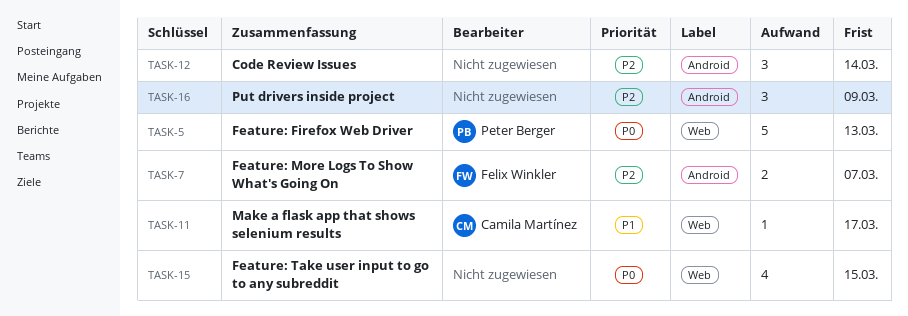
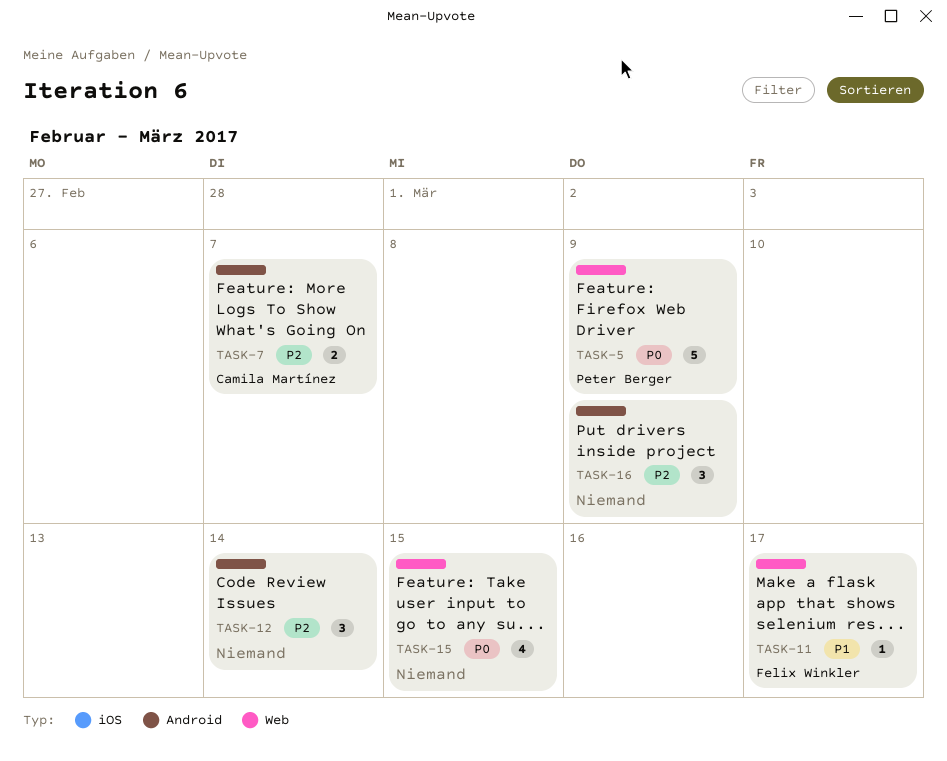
TASK-5, due: Mar 13 -> Mar 9
TASK-7, owner: Felix Winkler -> Camila Martínez
TASK-11, owner: Camila Martínez -> Felix Winkler

